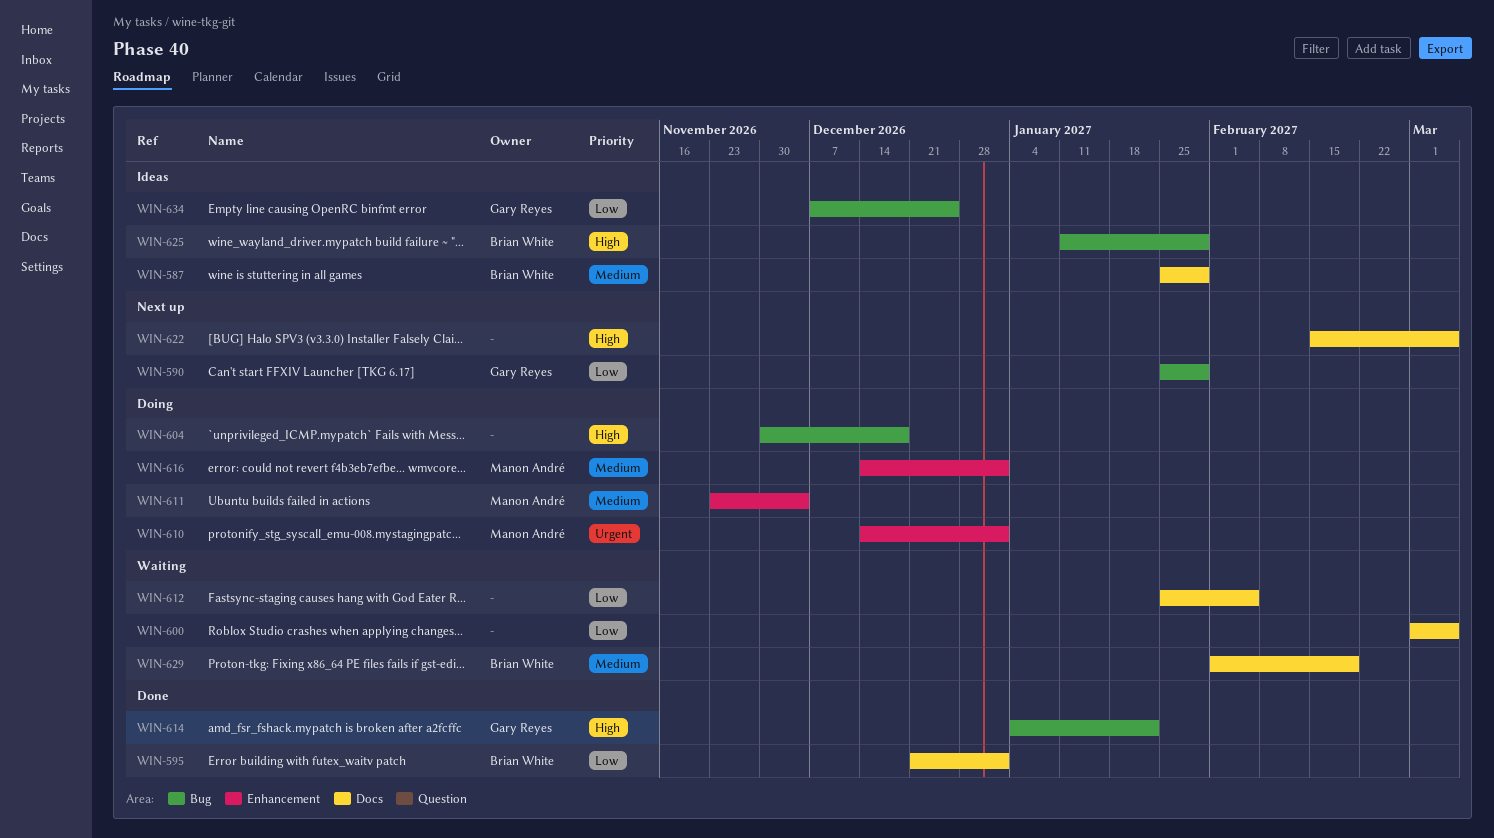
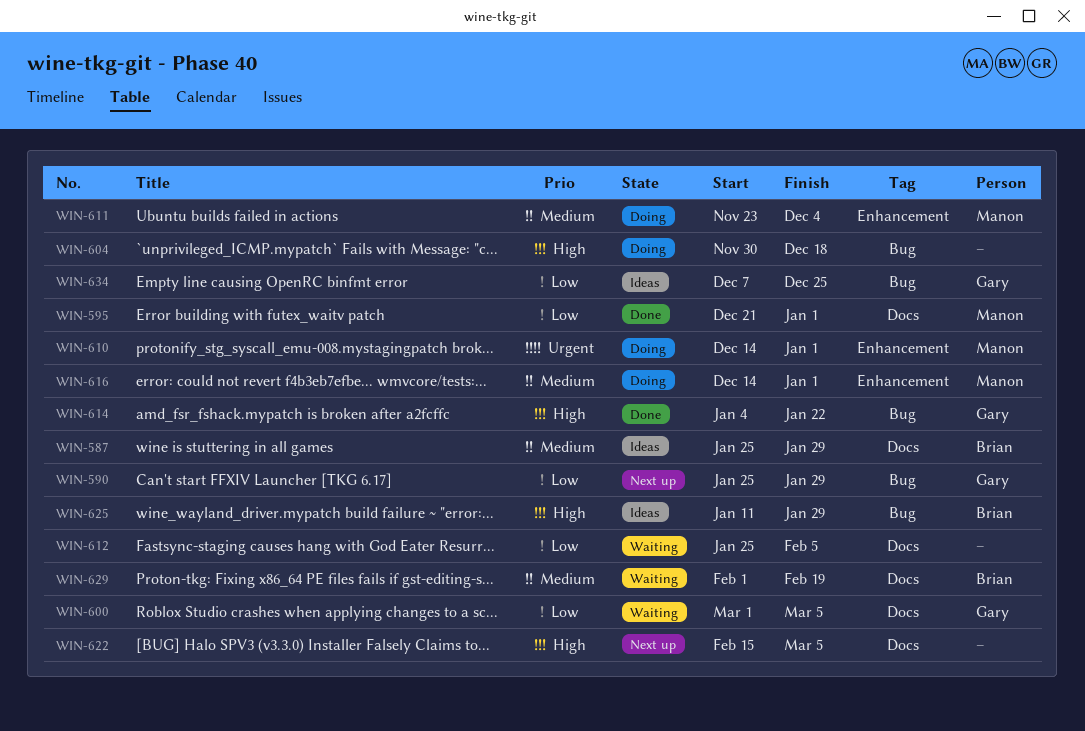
WIN-595, owner: Brian White -> Manon André
WIN-600, owner: none -> Gary Reyes

